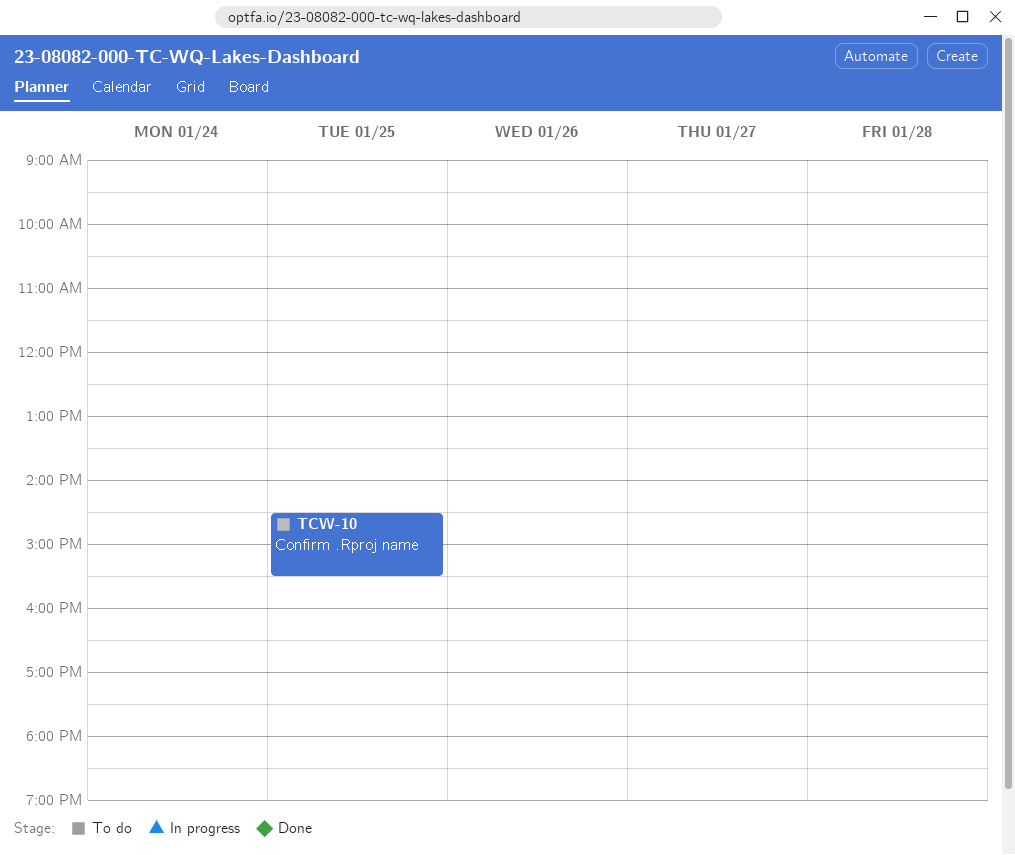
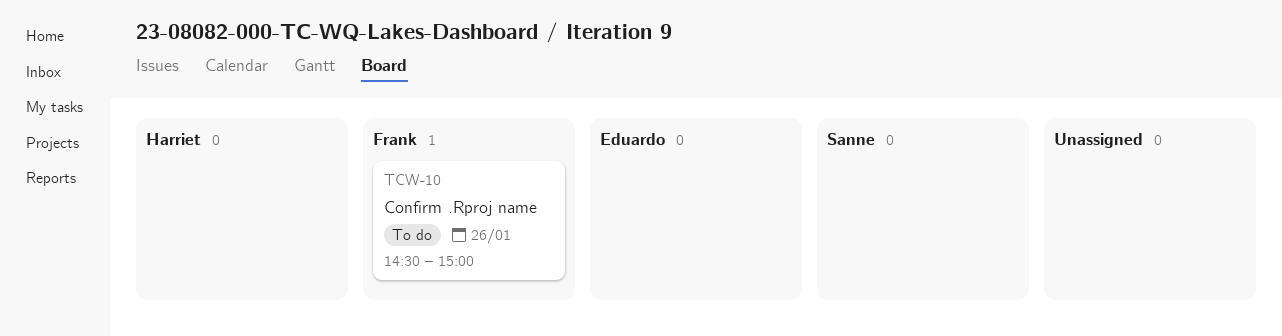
TCW-10, day: Jan 25 -> Jan 26
TCW-10, ends: 15:30 -> 15:00

